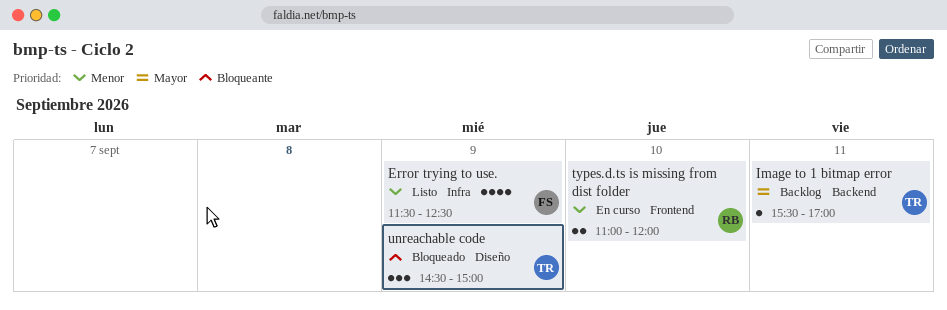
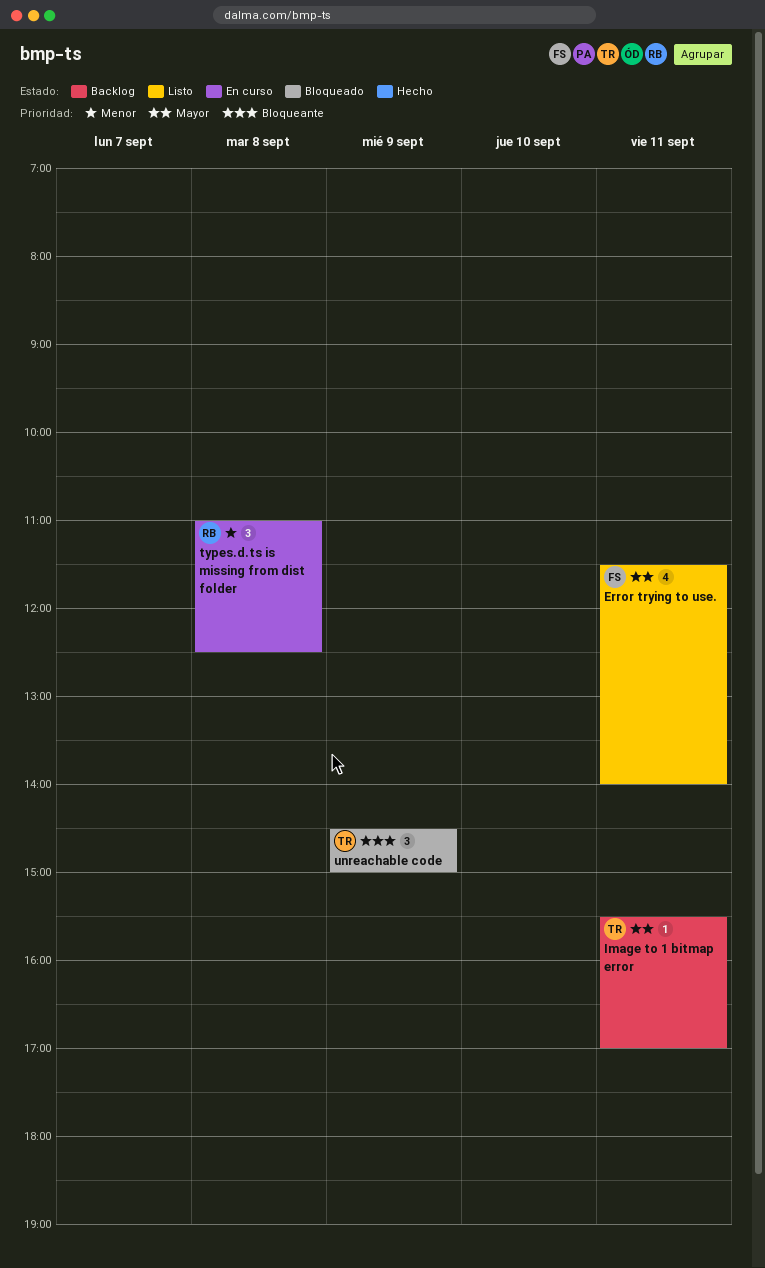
Error trying to use., priority: Menor -> Mayor
Error trying to use., day: Sep 9 -> Sep 11
Error trying to use., ends: 12:30 -> 14:00
types.d.ts is missing from dist folder, estimate: 2 -> 3
types.d.ts is missing from dist folder, day: Sep 10 -> Sep 8
types.d.ts is missing from dist folder, ends: 12:00 -> 12:30

